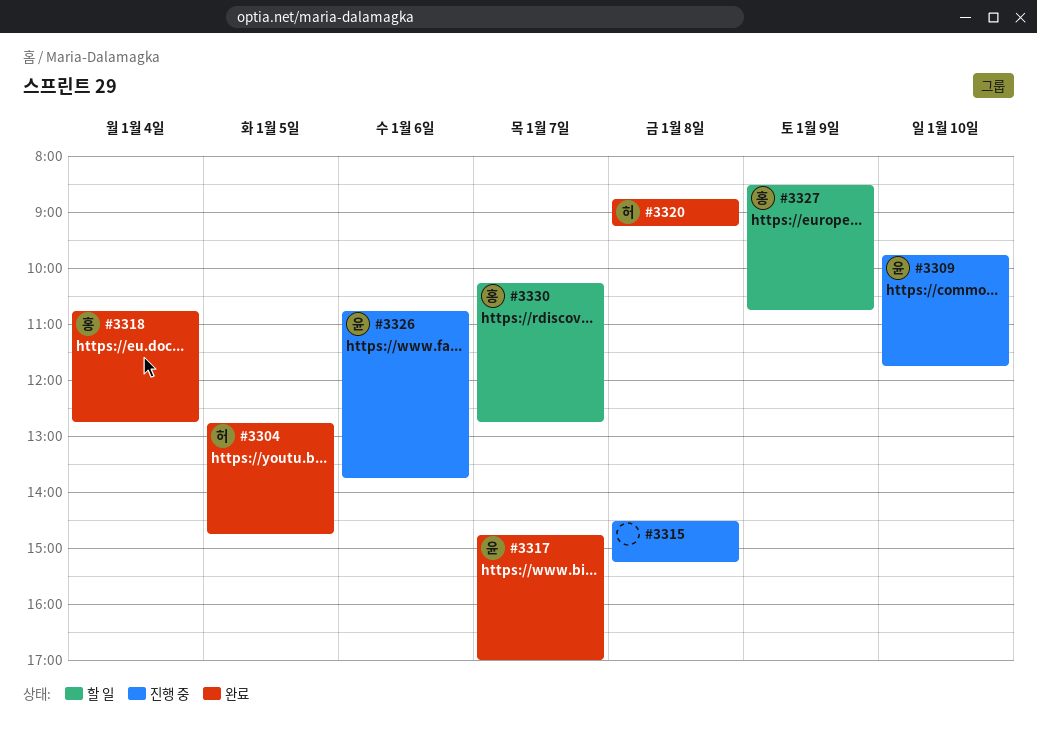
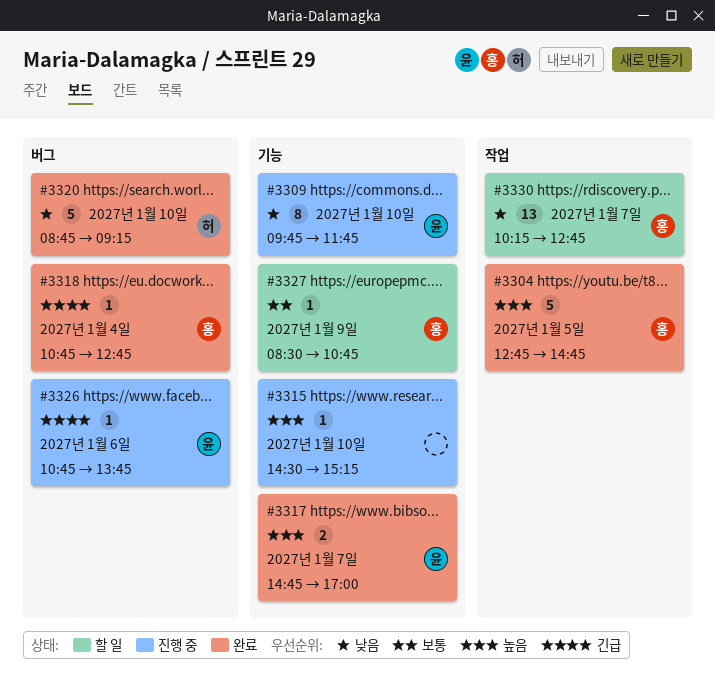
#3304, owner: 허 -> 홍
#3315, day: Jan 8 -> Jan 10
#3320, day: Jan 8 -> Jan 10

